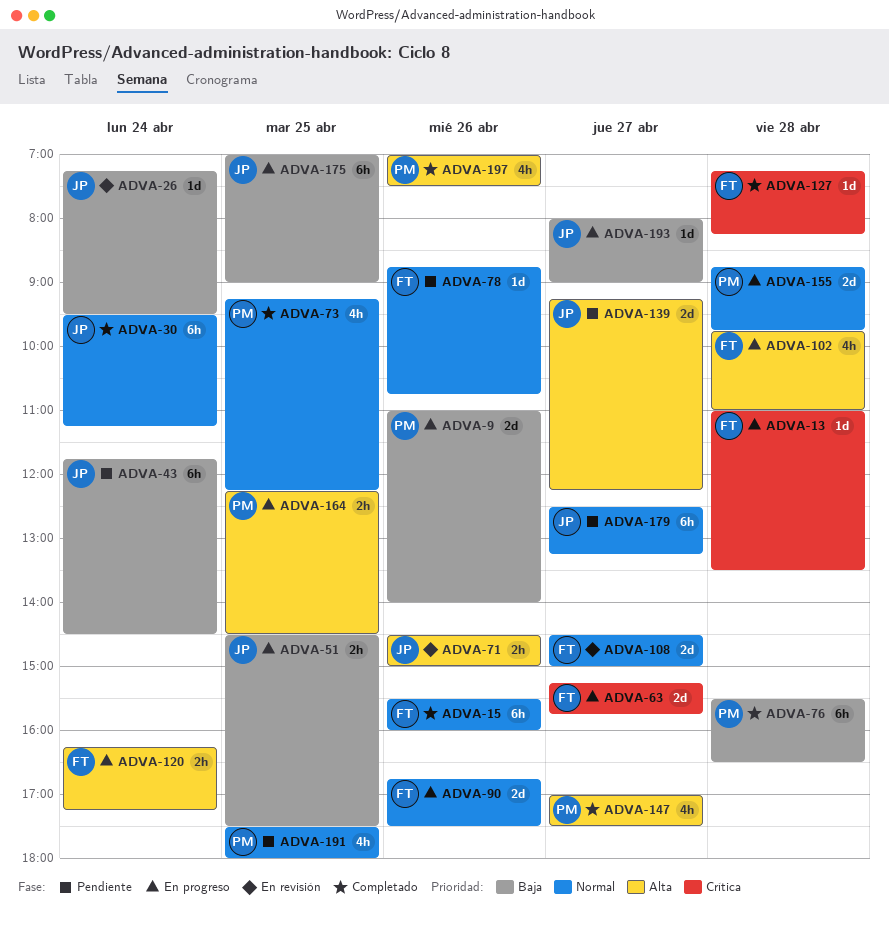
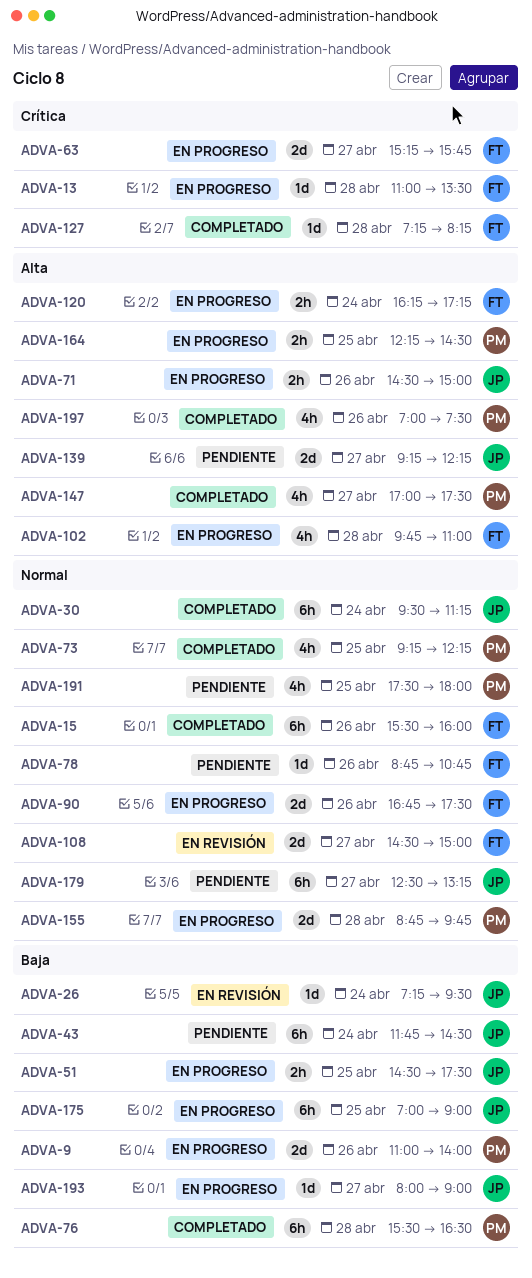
ADVA-71, status: En revisión -> En progreso

